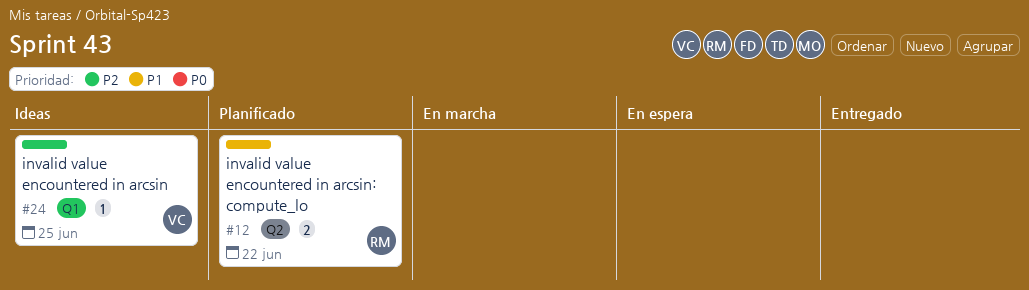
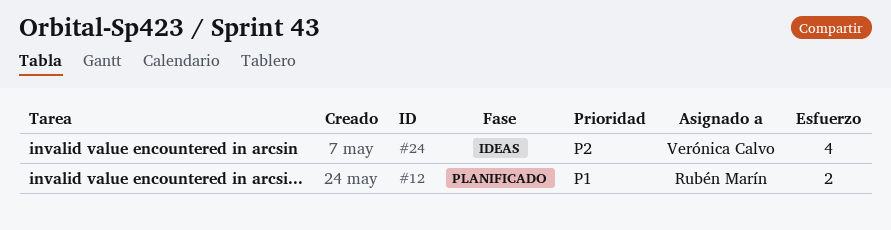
#24, estimate: 1 -> 4

